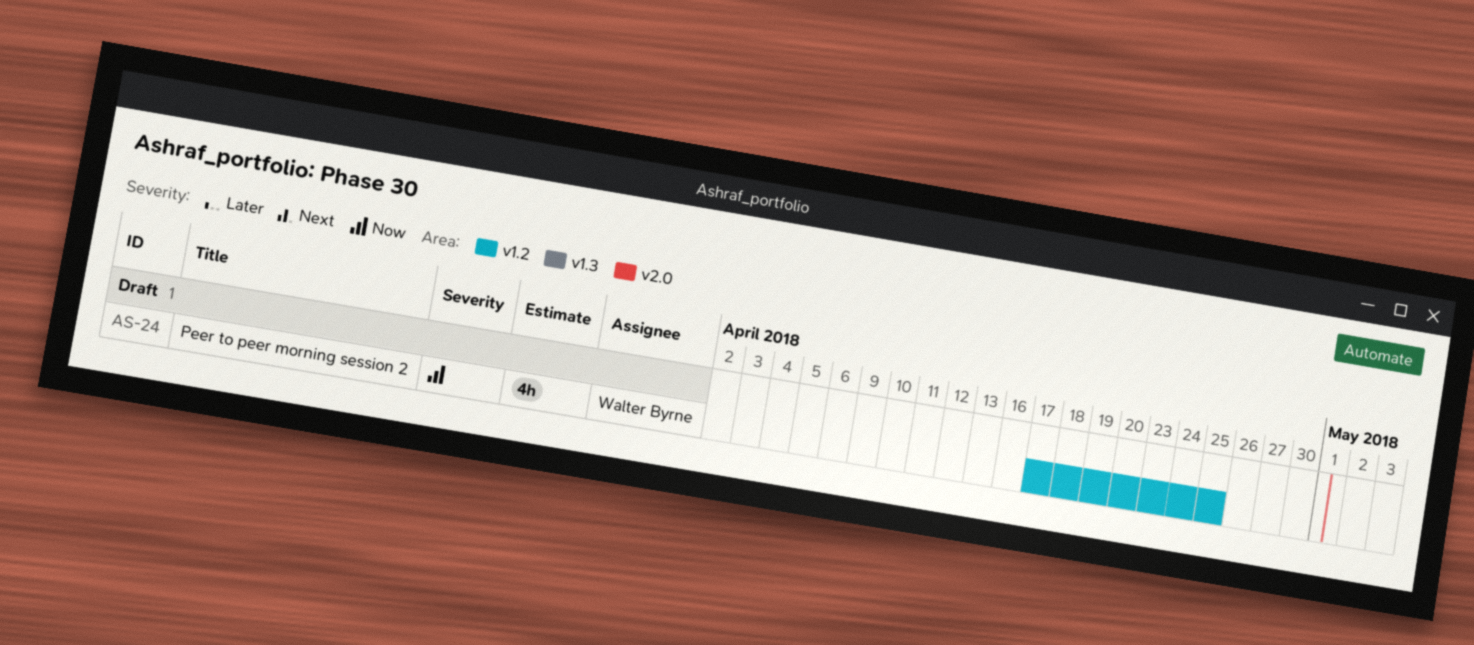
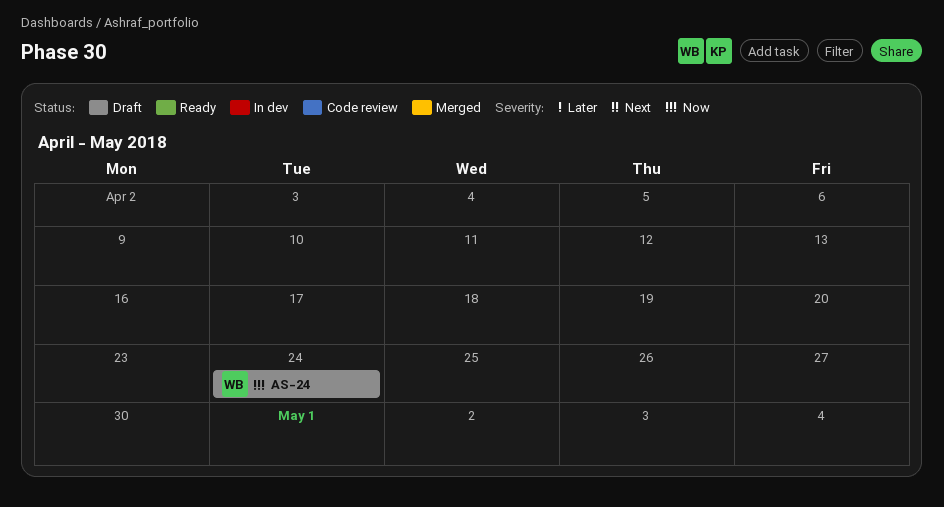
AS-24, start: Apr 17 -> Apr 24
AS-24, due: Apr 25 -> Apr 24

